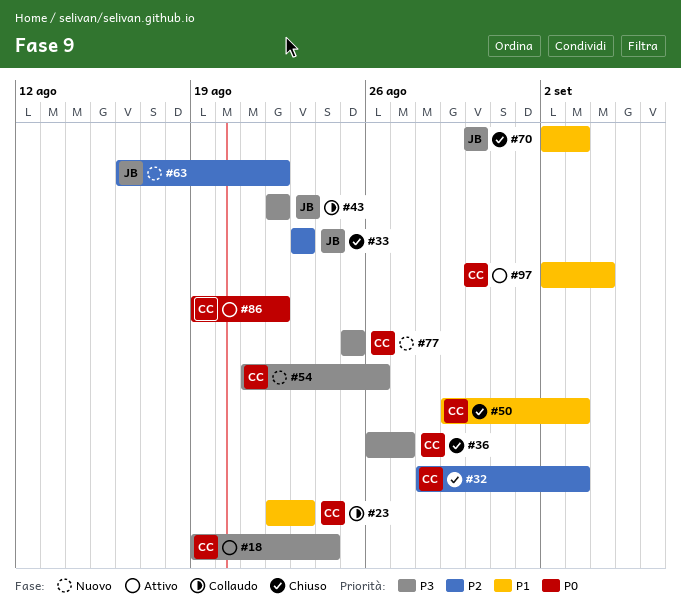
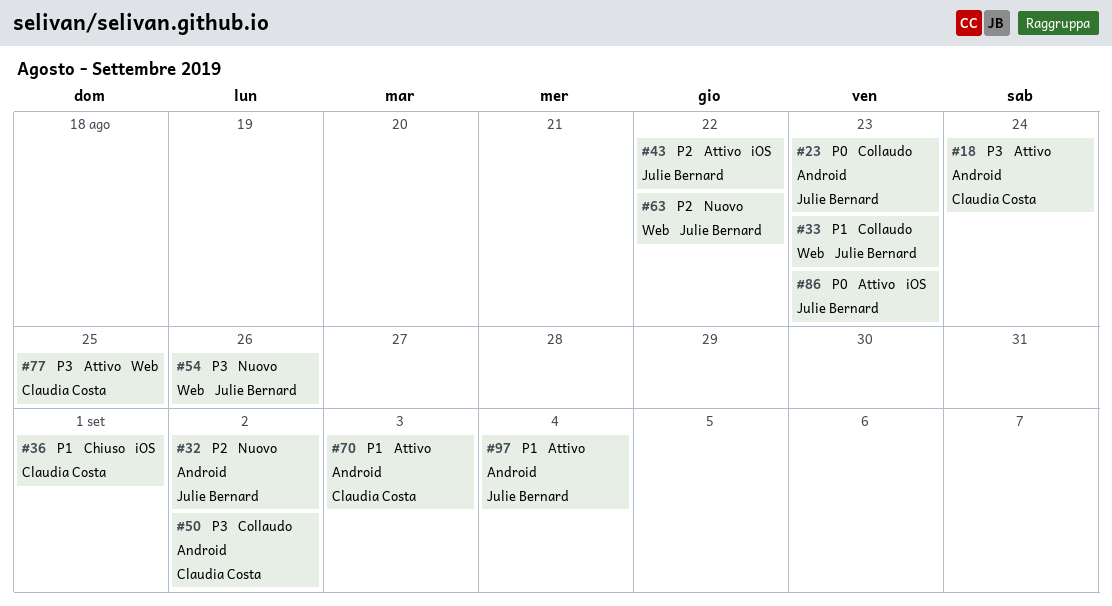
#23, owner: Claudia Costa -> Julie Bernard
#23, priority: P1 -> P0
#32, status: Chiuso -> Nuovo
#32, owner: Claudia Costa -> Julie Bernard
#32, due: Sep 3 -> Sep 2
#33, status: Chiuso -> Collaudo
#33, priority: P2 -> P1
#36, priority: P3 -> P1
#36, due: Aug 27 -> Sep 1
#43, status: Collaudo -> Attivo
#43, priority: P3 -> P2
#50, status: Chiuso -> Collaudo
#50, priority: P1 -> P3
#50, due: Sep 3 -> Sep 2
#54, owner: Claudia Costa -> Julie Bernard
#70, status: Chiuso -> Attivo
#70, owner: Julie Bernard -> Claudia Costa
#77, status: Nuovo -> Attivo
#86, owner: Claudia Costa -> Julie Bernard
#86, due: Aug 22 -> Aug 23
#97, owner: Claudia Costa -> Julie Bernard

